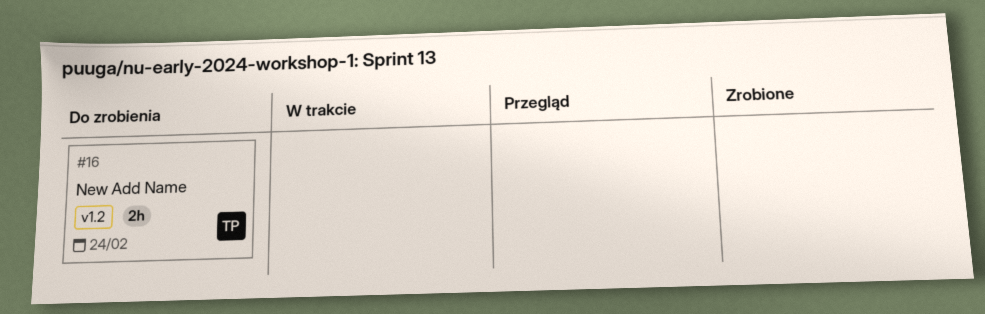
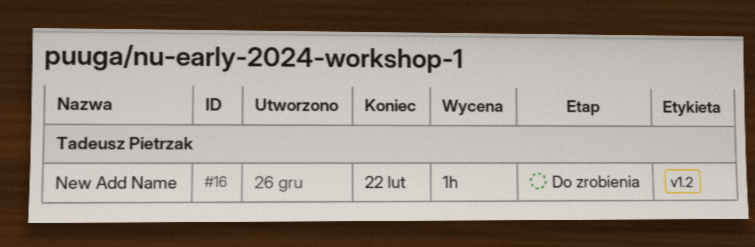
#16, estimate: 2h -> 1h
#16, due: Feb 24 -> Feb 22

